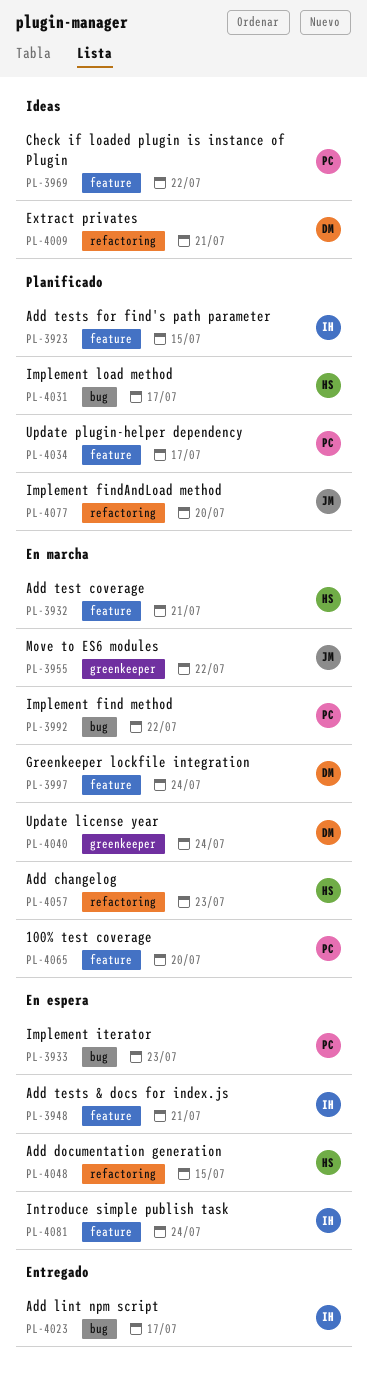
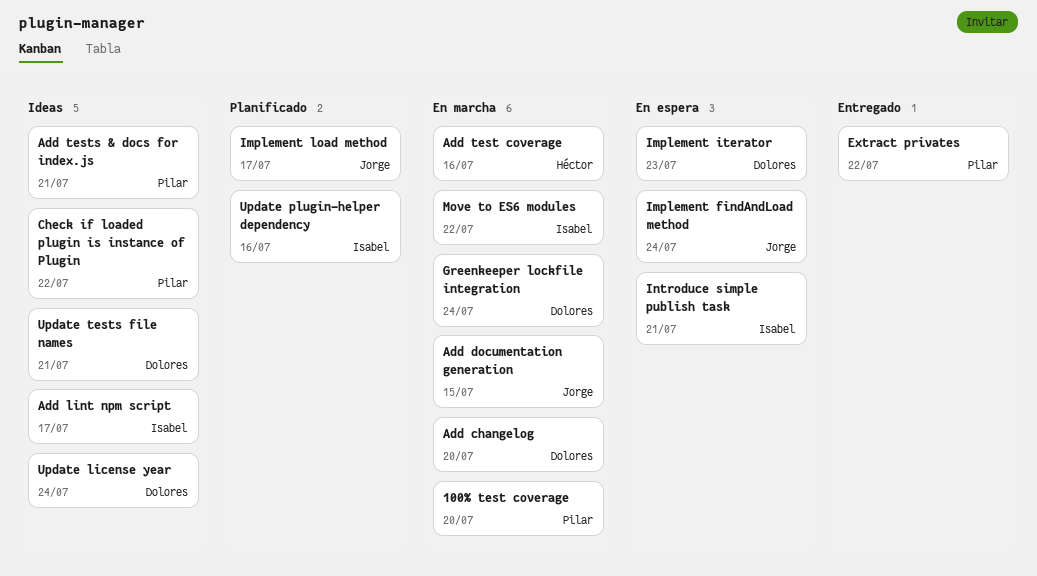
Add changelog, owner: Héctor -> Dolores
Add changelog, due: Jul 23 -> Jul 20
Add documentation generation, status: En espera -> En marcha
Add documentation generation, owner: Héctor -> Jorge
Add lint npm script, status: Entregado -> Ideas
Add test coverage, due: Jul 21 -> Jul 16
Add tests & docs for index.js, status: En espera -> Ideas
Add tests & docs for index.js, owner: Isabel -> Pilar
Add tests for find's path parameter: present -> none
Extract privates, status: Ideas -> Entregado
Extract privates, owner: Dolores -> Pilar
Extract privates, due: Jul 21 -> Jul 22
Implement find method: present -> none
Implement findAndLoad method, status: Planificado -> En espera
Implement findAndLoad method, due: Jul 20 -> Jul 24
Implement iterator, owner: Pilar -> Dolores
Implement load method, owner: Héctor -> Jorge
Introduce simple publish task, due: Jul 24 -> Jul 21
Move to ES6 modules, owner: Jorge -> Isabel
Update license year, status: En marcha -> Ideas
Update plugin-helper dependency, owner: Pilar -> Isabel
Update plugin-helper dependency, due: Jul 17 -> Jul 16
Update tests file names: none -> present

